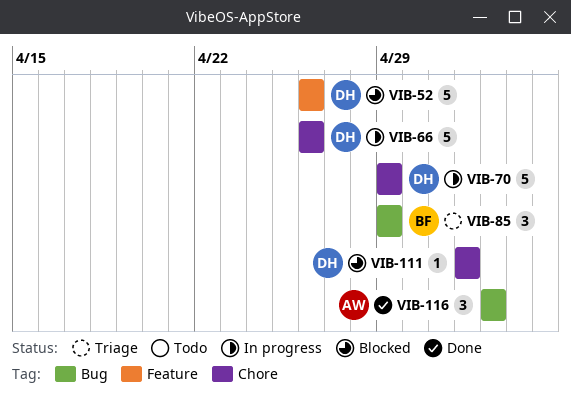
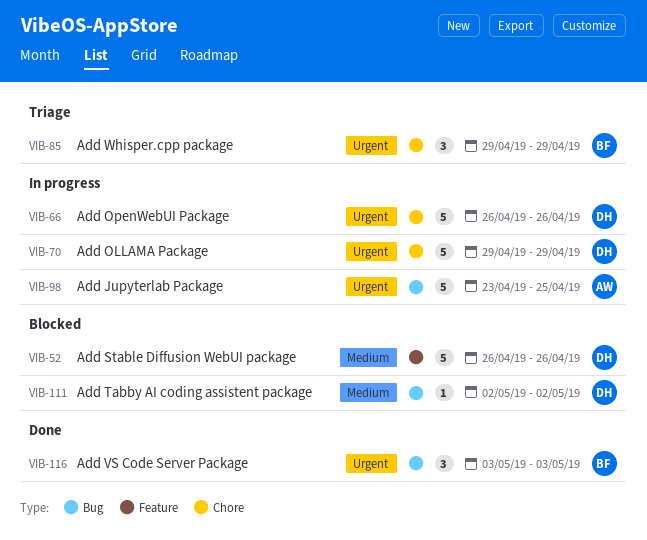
VIB-85, label: Bug -> Chore
VIB-98: none -> present
VIB-111, label: Chore -> Bug
VIB-116, owner: AW -> BF

